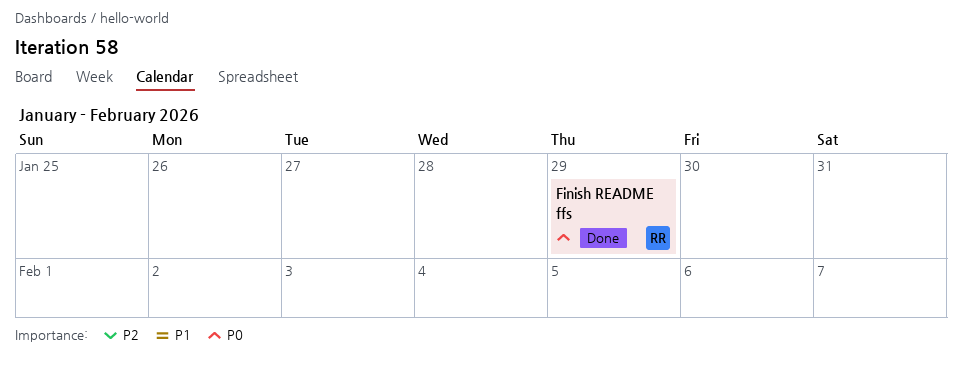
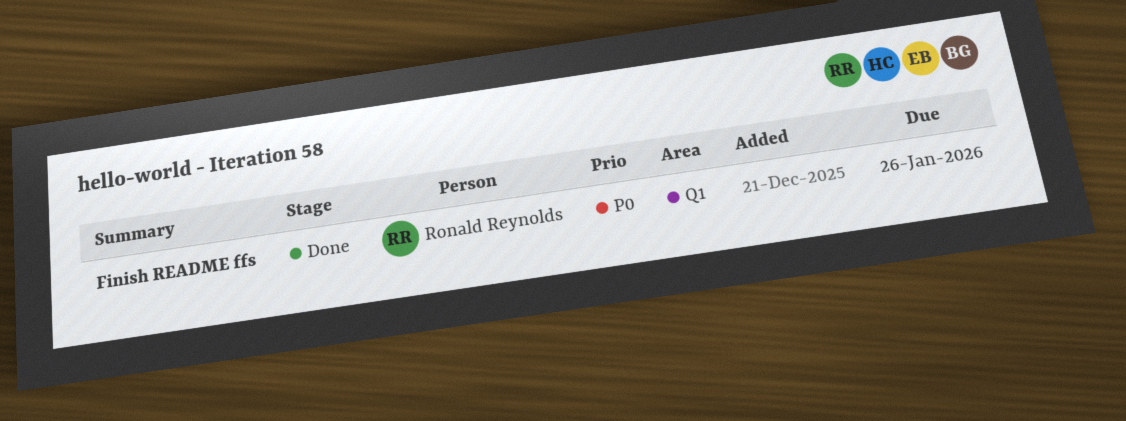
Finish README ffs, due: Jan 29 -> Jan 26

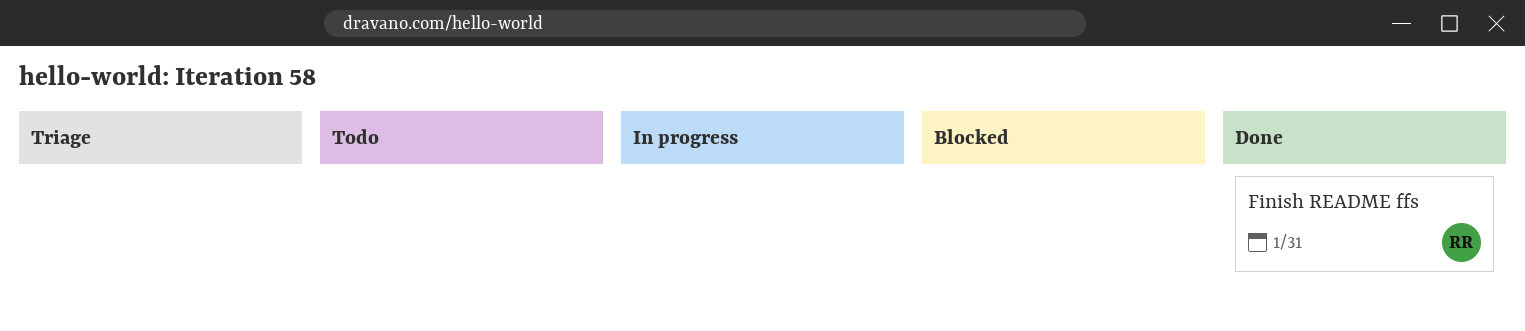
Finish README ffs, due: Jan 26 -> Jan 31

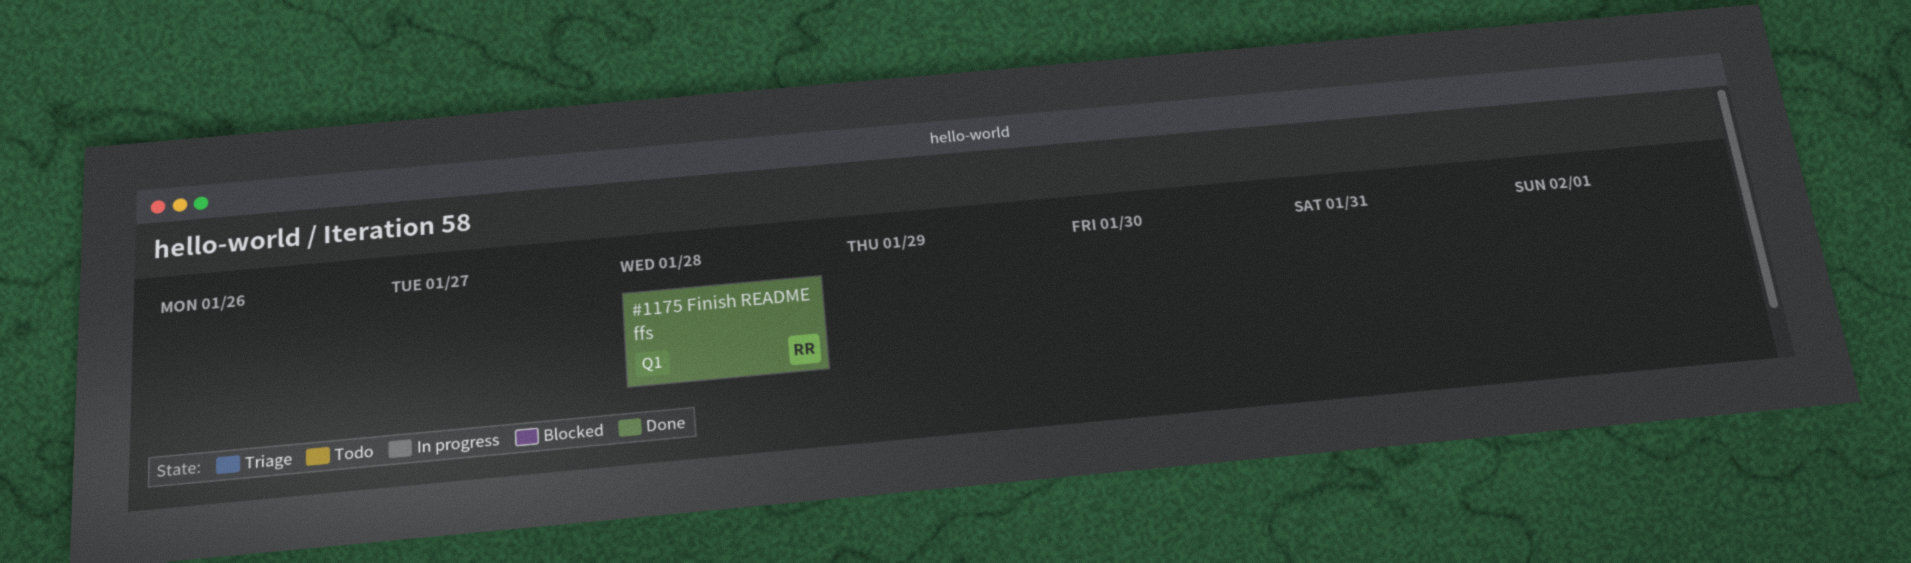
Finish README ffs, due: Jan 31 -> Jan 28

